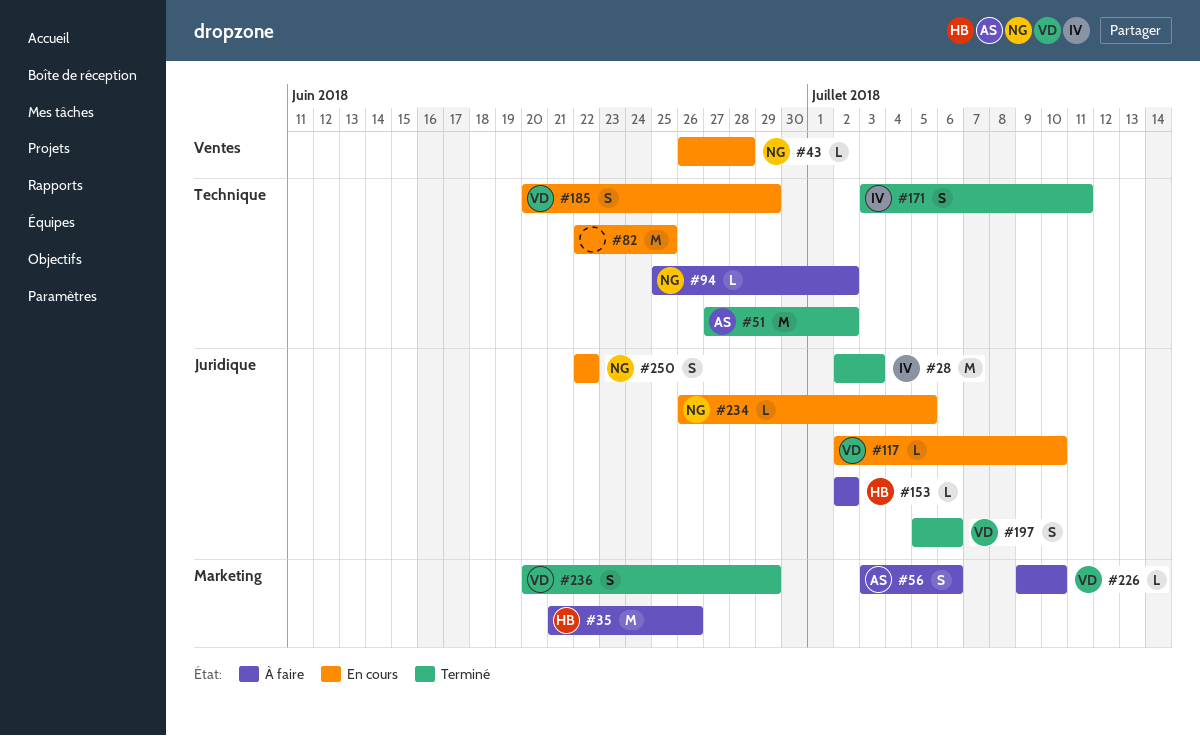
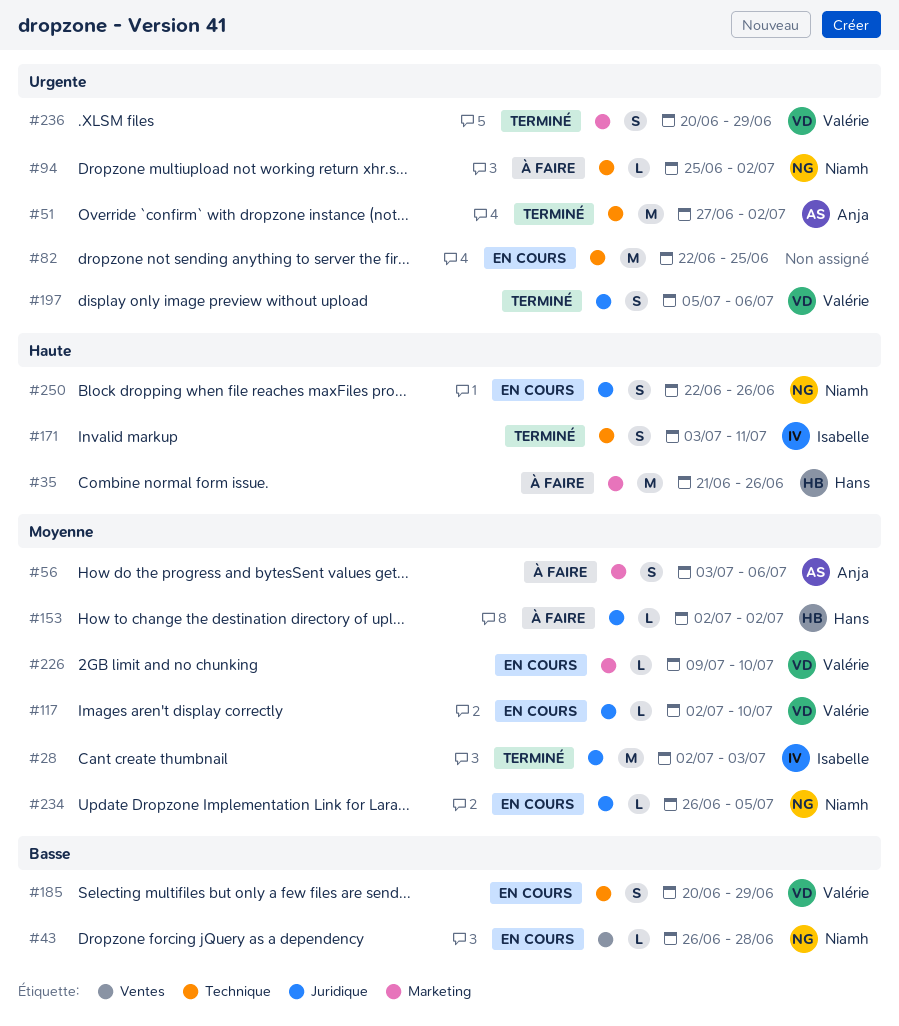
#226, status: À faire -> En cours
#250, due: Jun 22 -> Jun 26

